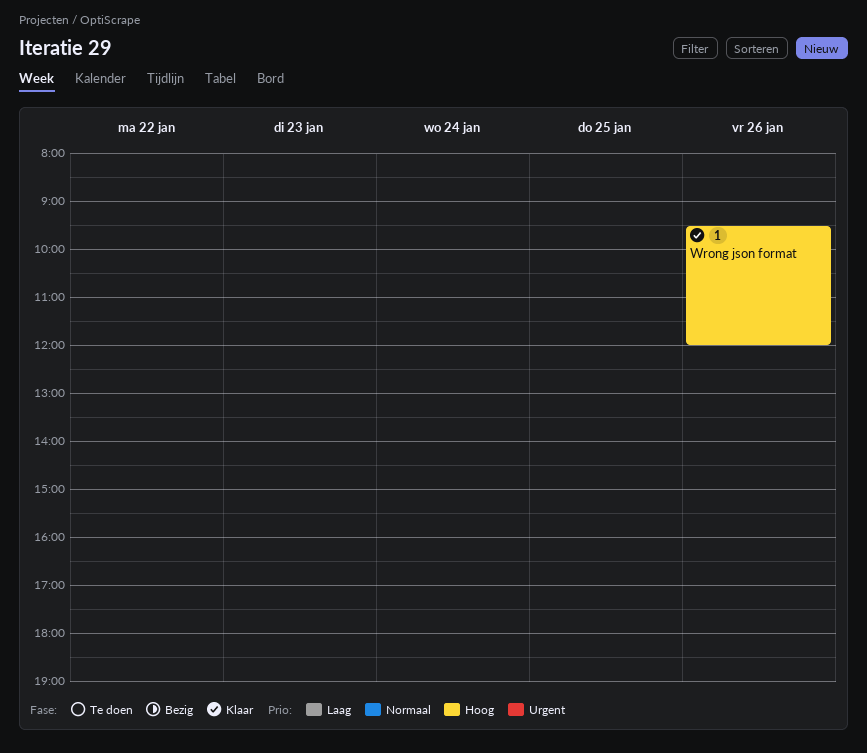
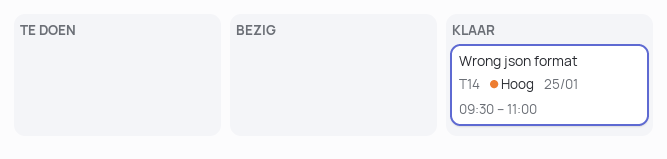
Wrong json format, day: Jan 26 -> Jan 25
Wrong json format, ends: 12:00 -> 11:00

